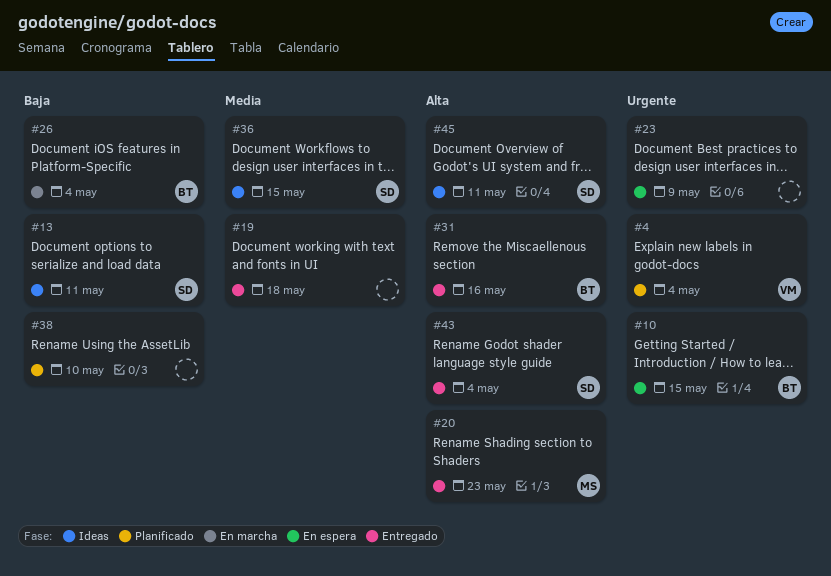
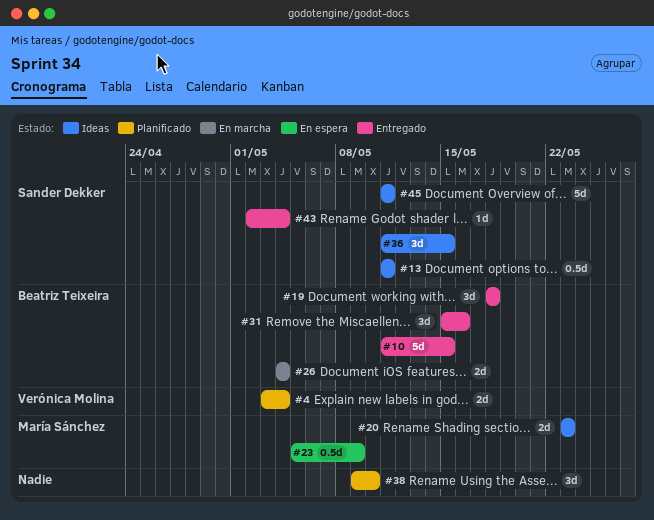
#10, status: En espera -> Entregado
#19, owner: none -> Beatriz Teixeira
#20, status: Entregado -> Ideas
#23, owner: none -> María Sánchez

